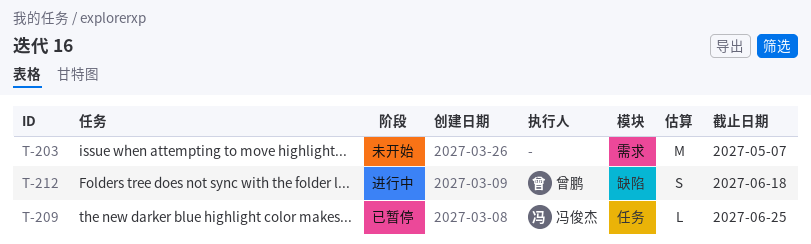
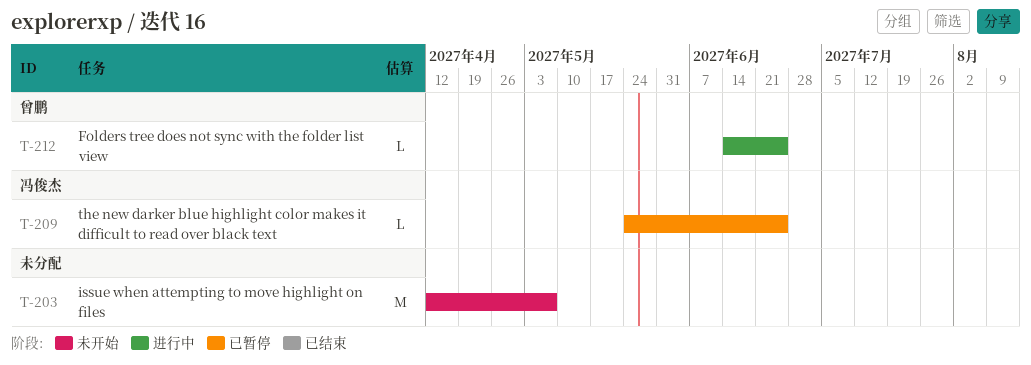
T-212, estimate: S -> L
T-212, due: Jun 18 -> Jun 25

